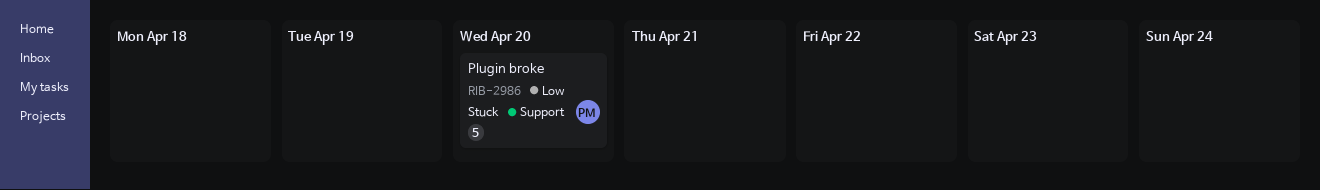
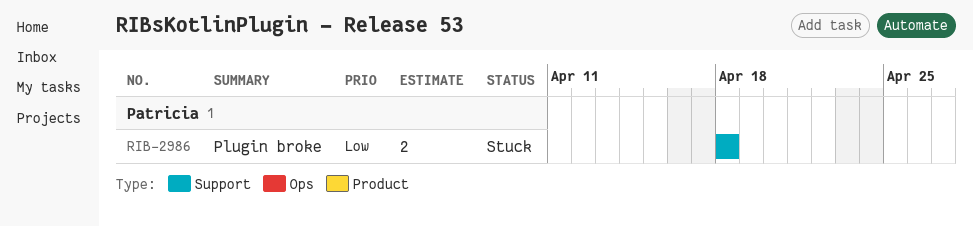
RIB-2986, estimate: 5 -> 2
RIB-2986, due: Apr 20 -> Apr 18

